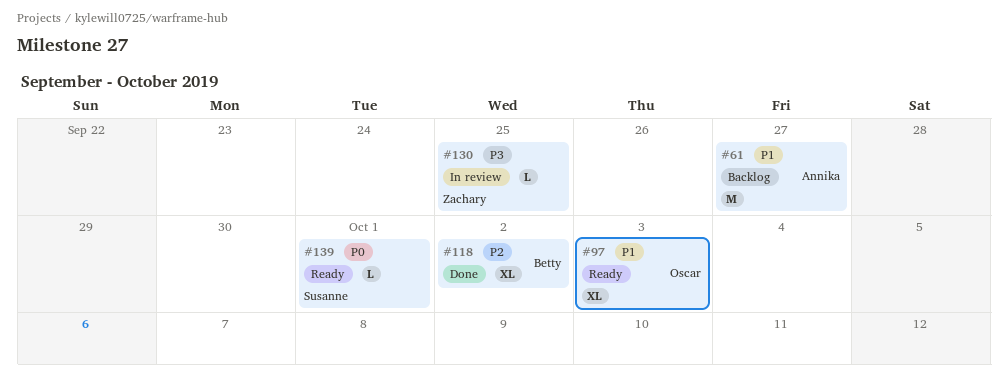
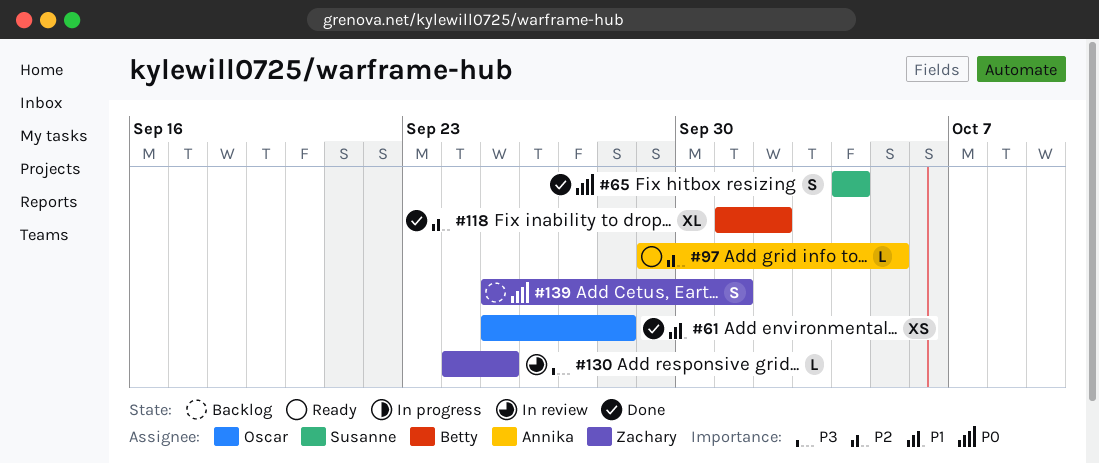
#61, status: Backlog -> Done
#61, owner: Annika -> Oscar
#61, estimate: M -> XS
#61, due: Sep 27 -> Sep 28
#65: none -> present
#97, owner: Oscar -> Annika
#97, priority: P1 -> P2
#97, estimate: XL -> L
#97, due: Oct 3 -> Oct 5
#139, status: Ready -> Backlog
#139, owner: Susanne -> Zachary
#139, estimate: L -> S

